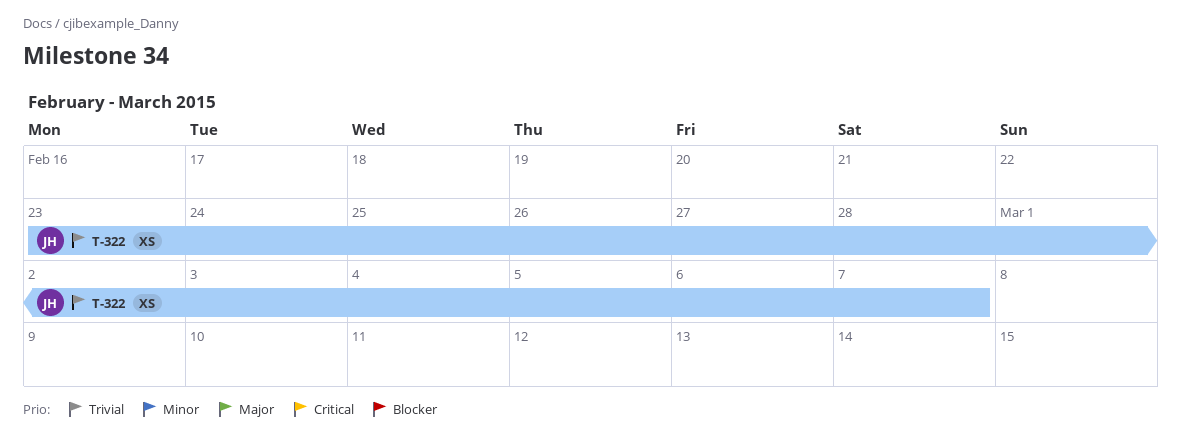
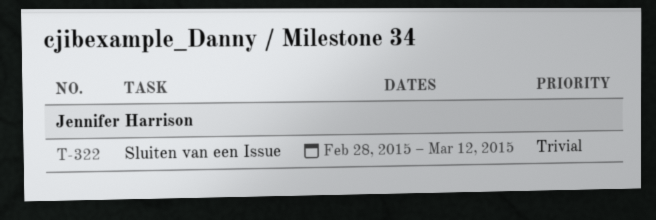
T-322, start: Feb 23 -> Feb 28
T-322, due: Mar 7 -> Mar 12

